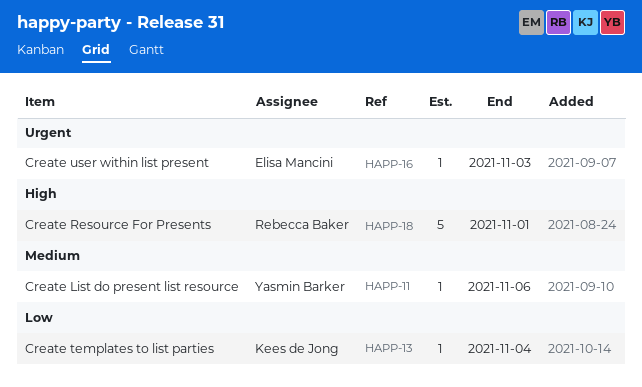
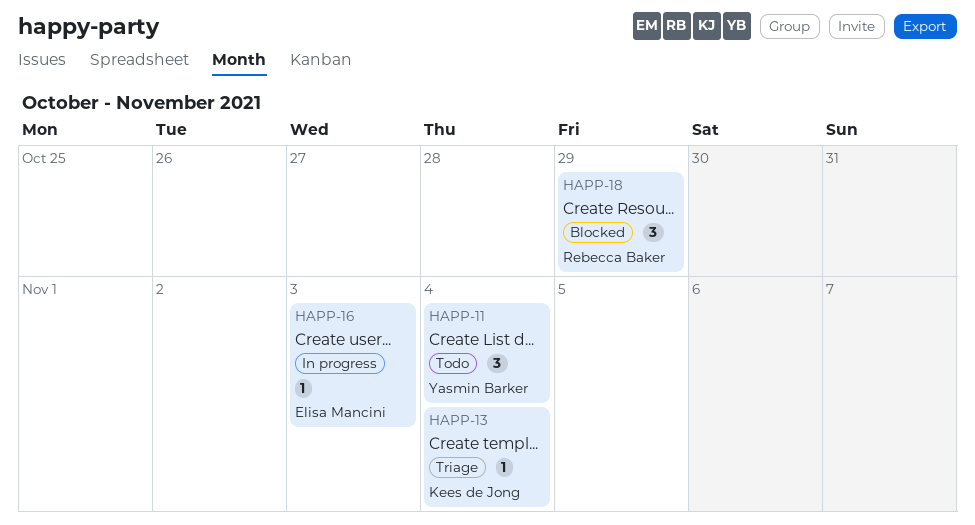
HAPP-11, estimate: 1 -> 3
HAPP-11, due: Nov 6 -> Nov 4
HAPP-18, estimate: 5 -> 3
HAPP-18, due: Nov 1 -> Oct 29

